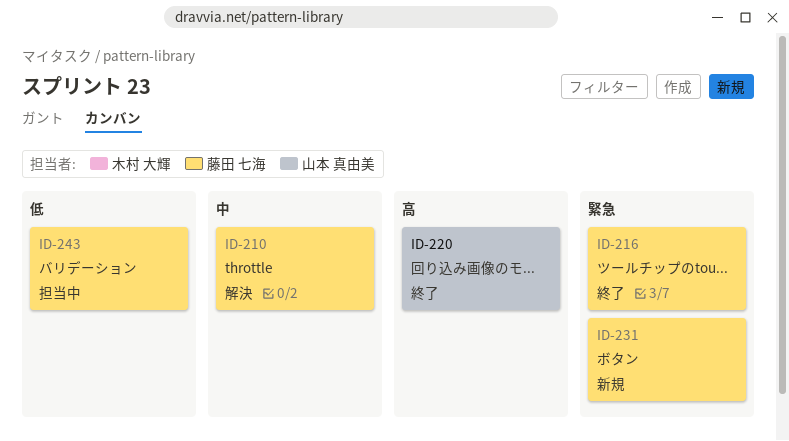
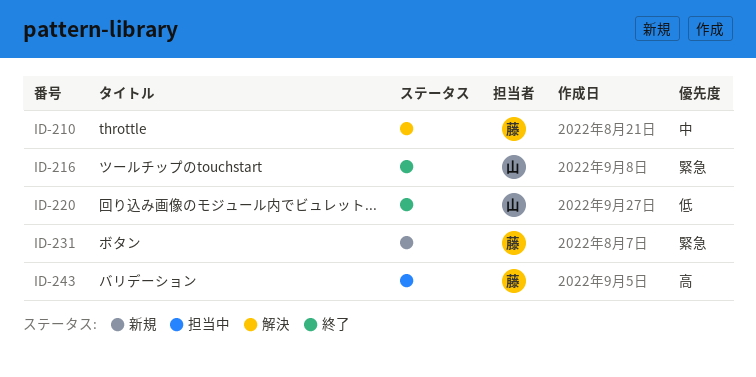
ID-216, owner: 藤田 七海 -> 山本 真由美
ID-220, priority: 高 -> 低
ID-243, priority: 低 -> 高

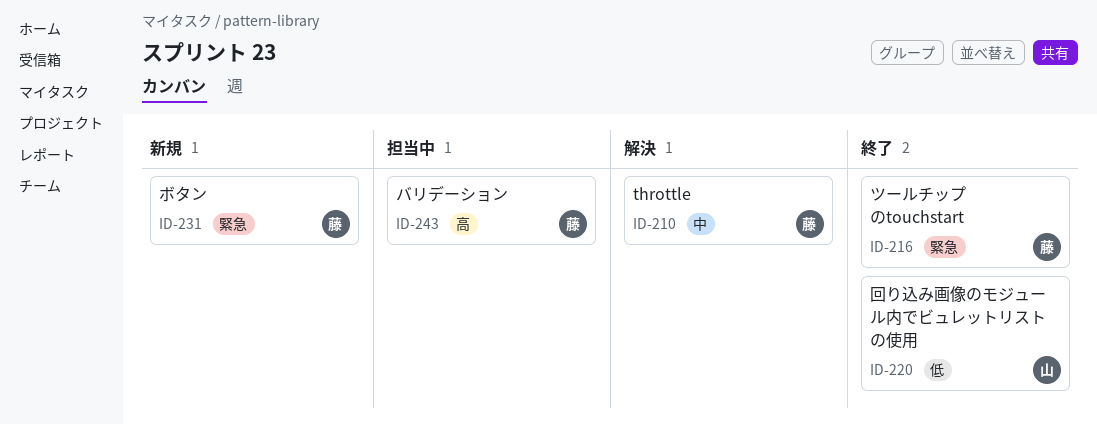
ID-216, owner: 山 -> 藤

